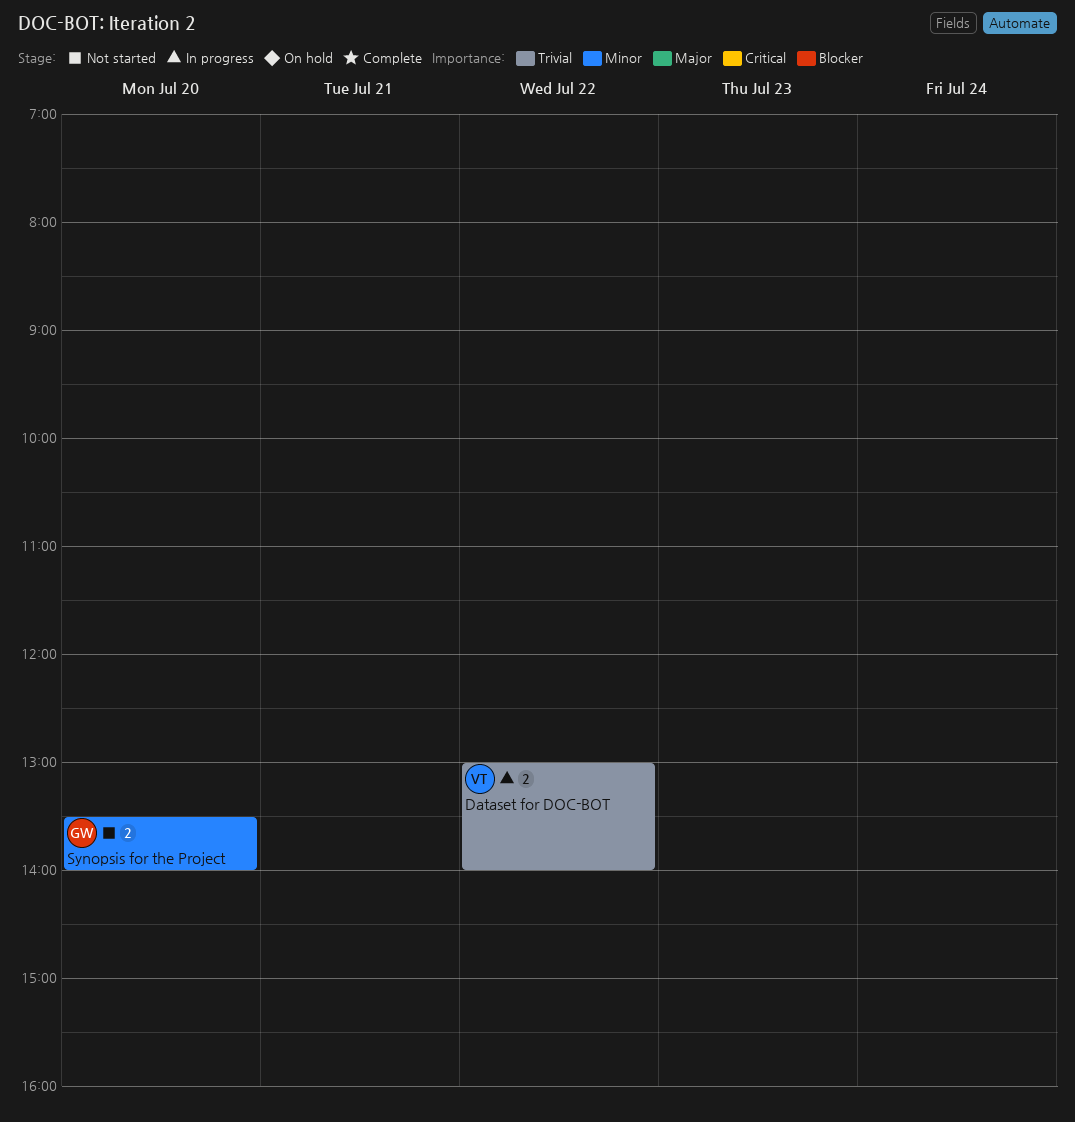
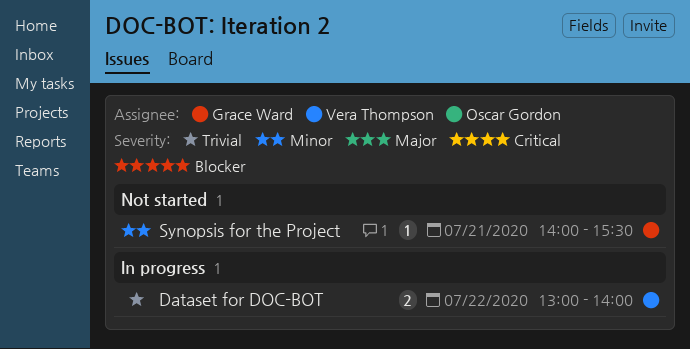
Synopsis for the Project, estimate: 2 -> 1
Synopsis for the Project, day: Jul 20 -> Jul 21
Synopsis for the Project, begins: 13:30 -> 14:00
Synopsis for the Project, ends: 14:00 -> 15:30

